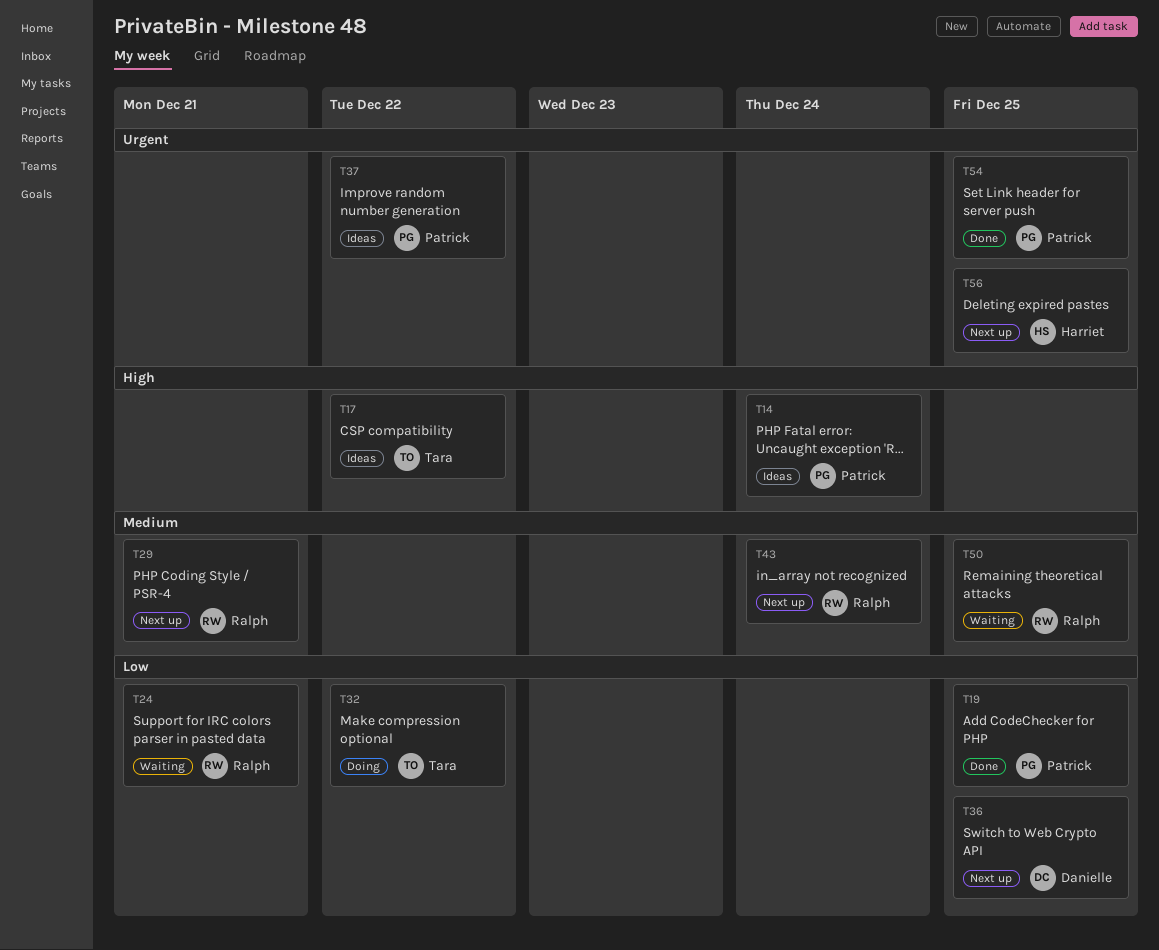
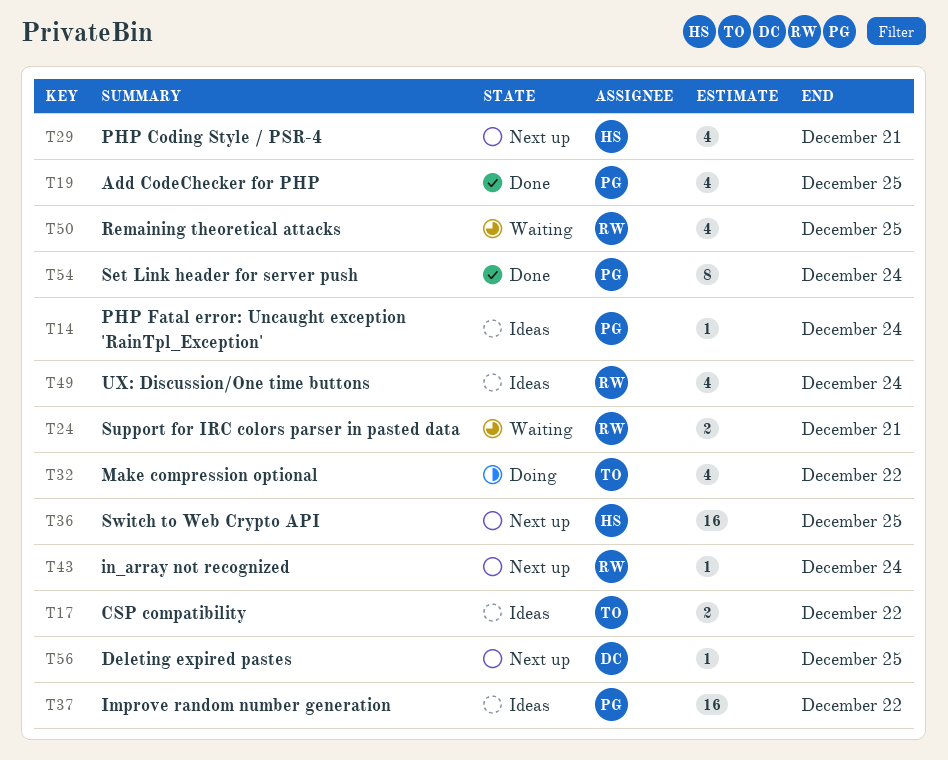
T29, owner: Ralph -> Harriet
T36, owner: Danielle -> Harriet
T49: none -> present
T54, due: Dec 25 -> Dec 24
T56, owner: Harriet -> Danielle

